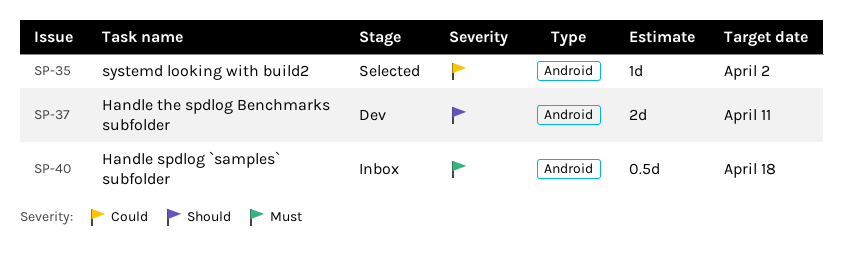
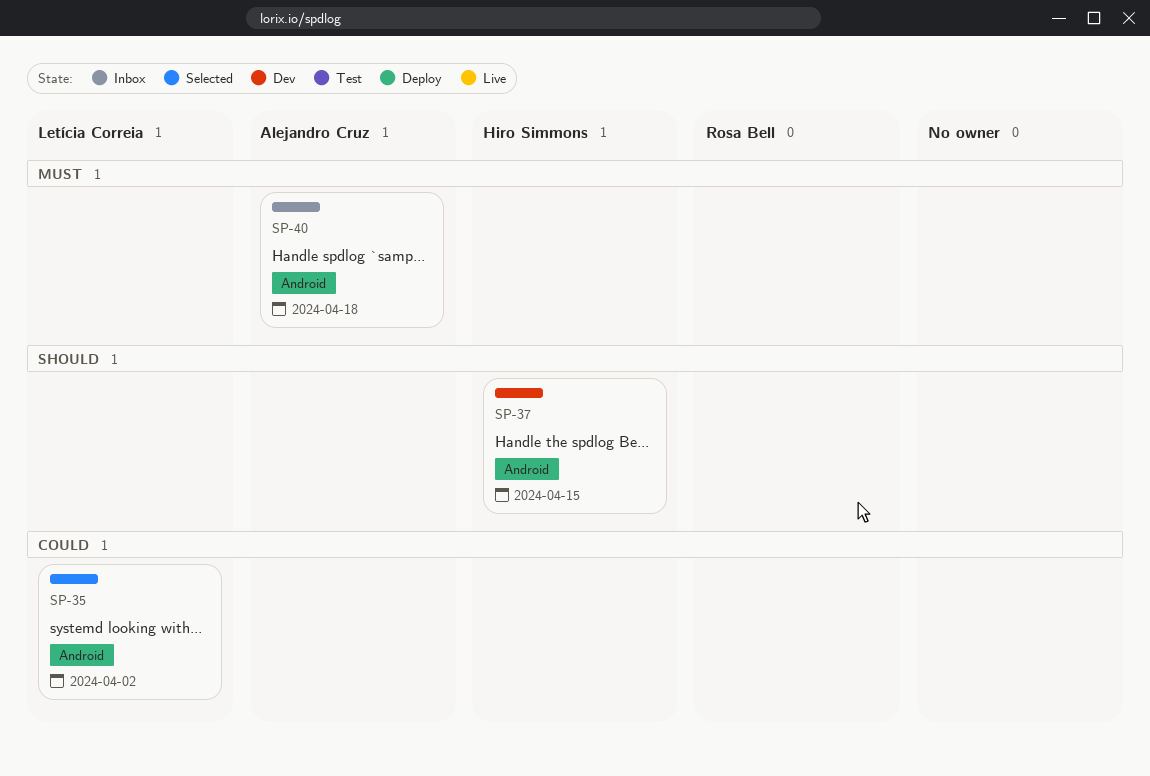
SP-37, due: Apr 11 -> Apr 15

